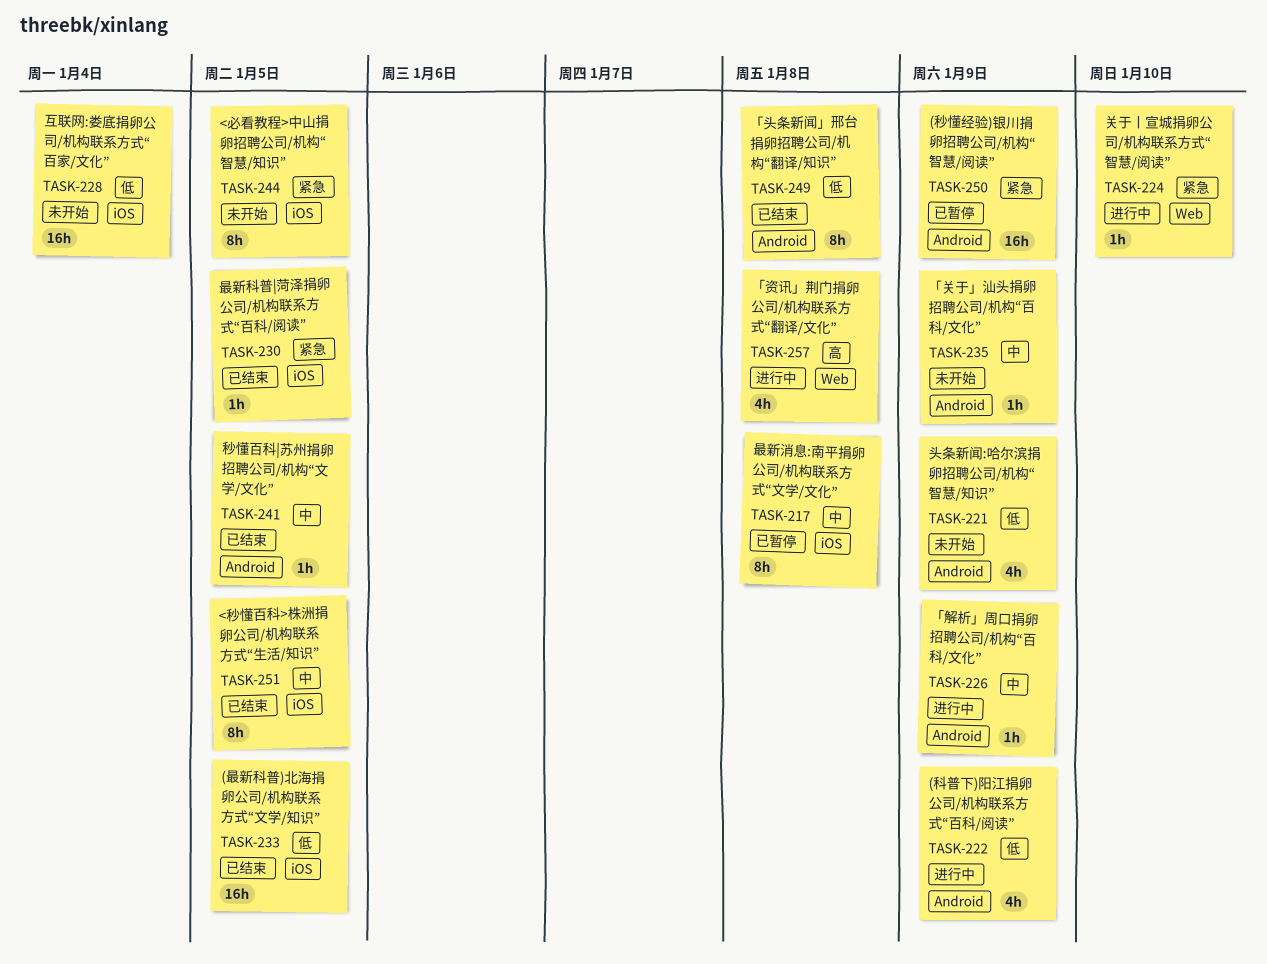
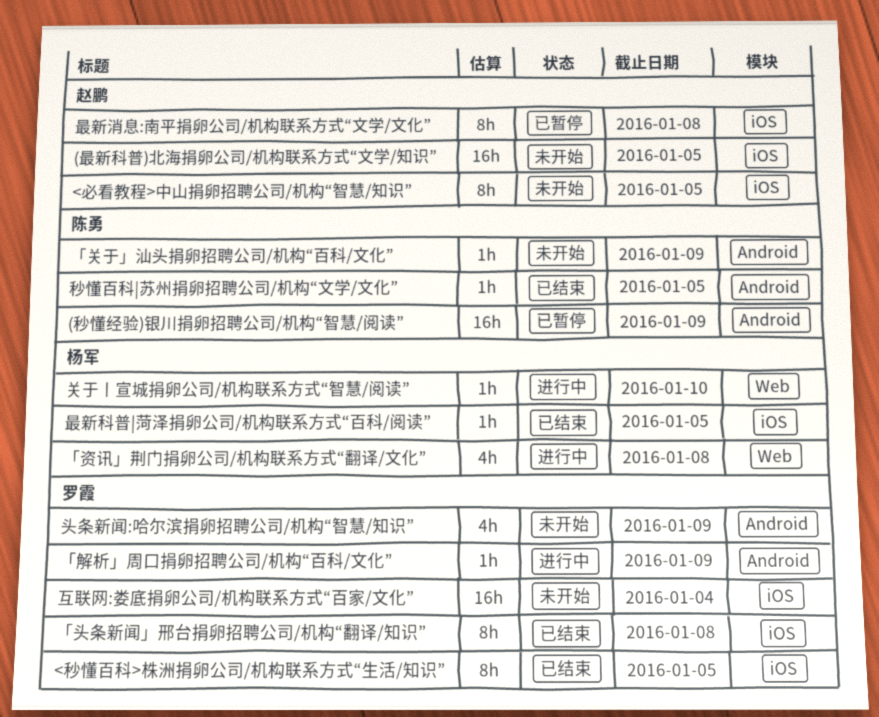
(最新科普)北海捐卵公司/机构联系方式“文学/知识”, status: 已结束 -> 未开始
(科普下)阳江捐卵公司/机构联系方式“百科/阅读”: present -> none
「头条新闻」邢台捐卵招聘公司/机构“翻译/知识”, label: Android -> iOS

